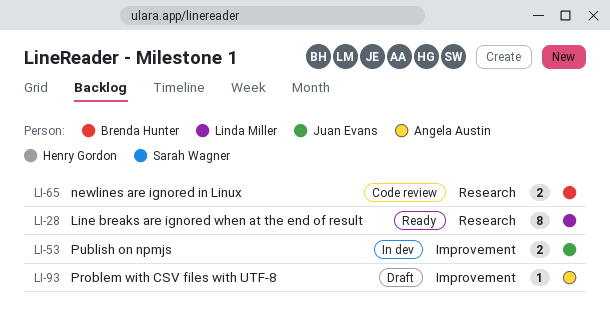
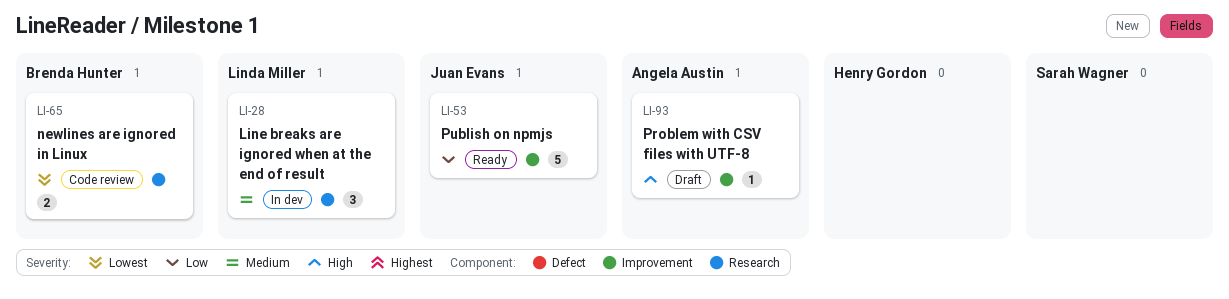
LI-28, status: Ready -> In dev
LI-28, estimate: 8 -> 3
LI-53, status: In dev -> Ready
LI-53, estimate: 2 -> 5

